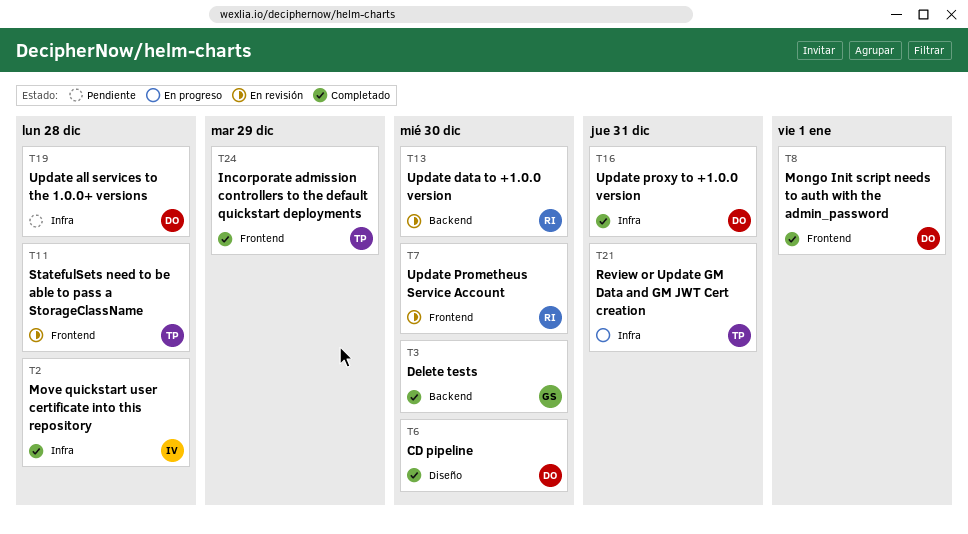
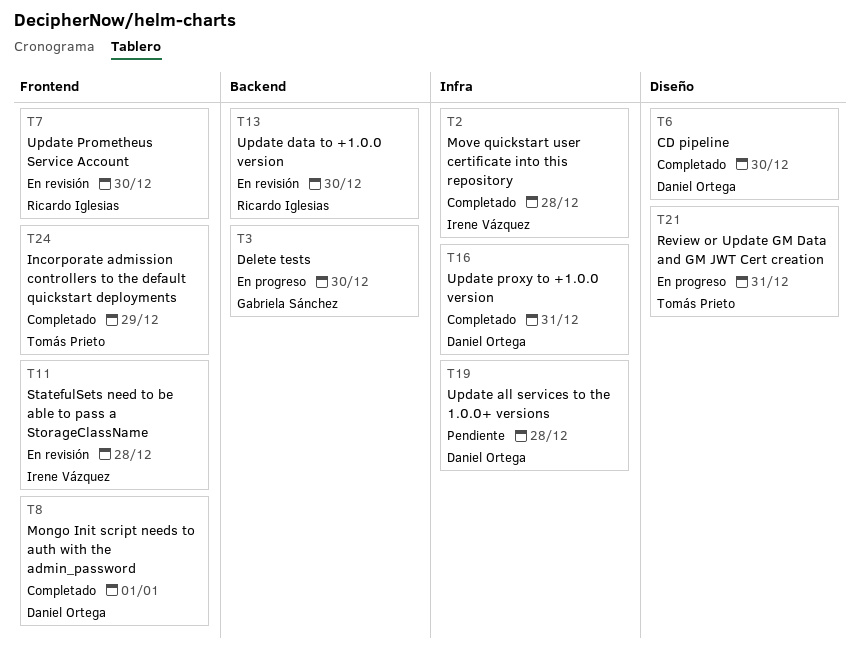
T3, status: Completado -> En progreso
T11, owner: Tomás Prieto -> Irene Vázquez
T21, label: Infra -> Diseño

